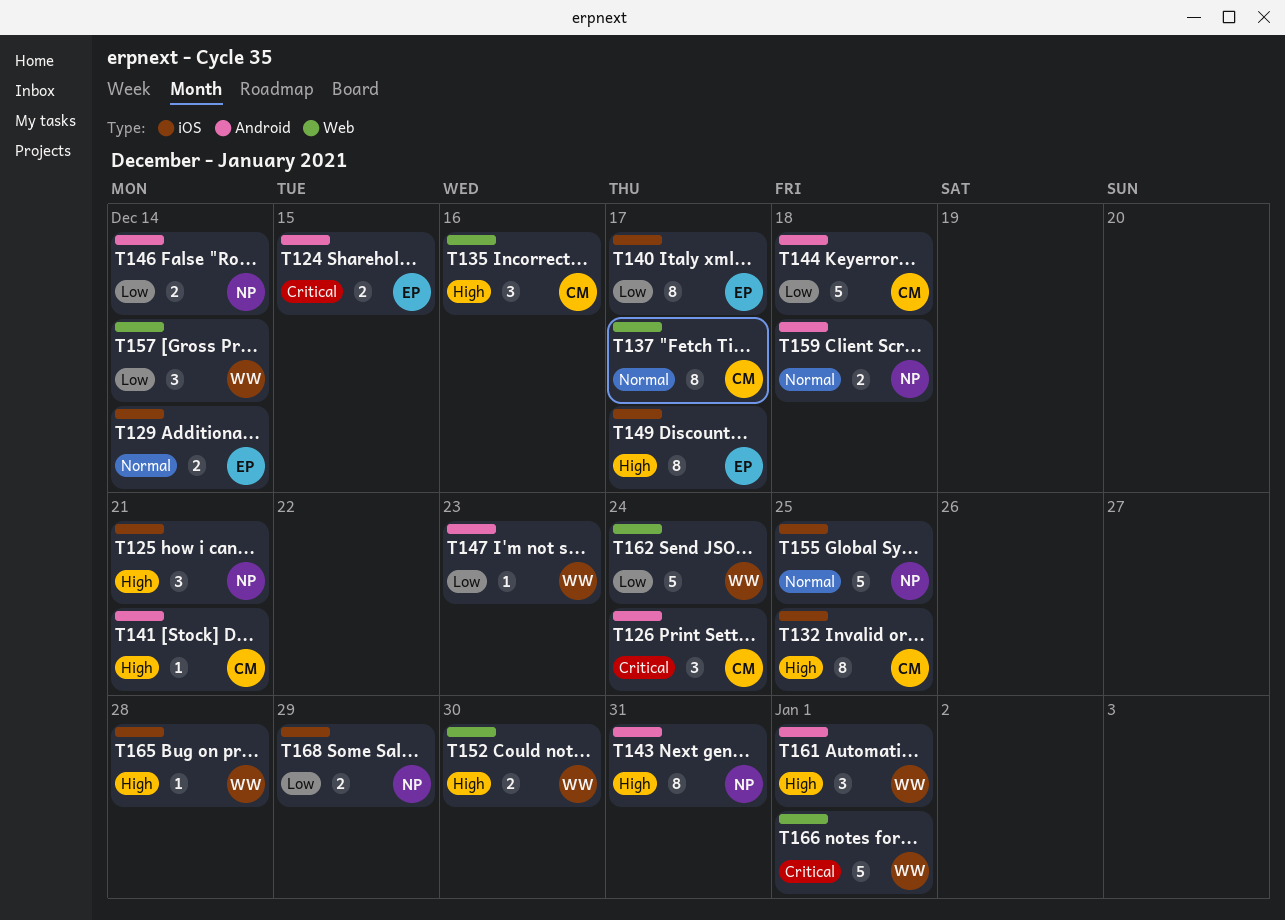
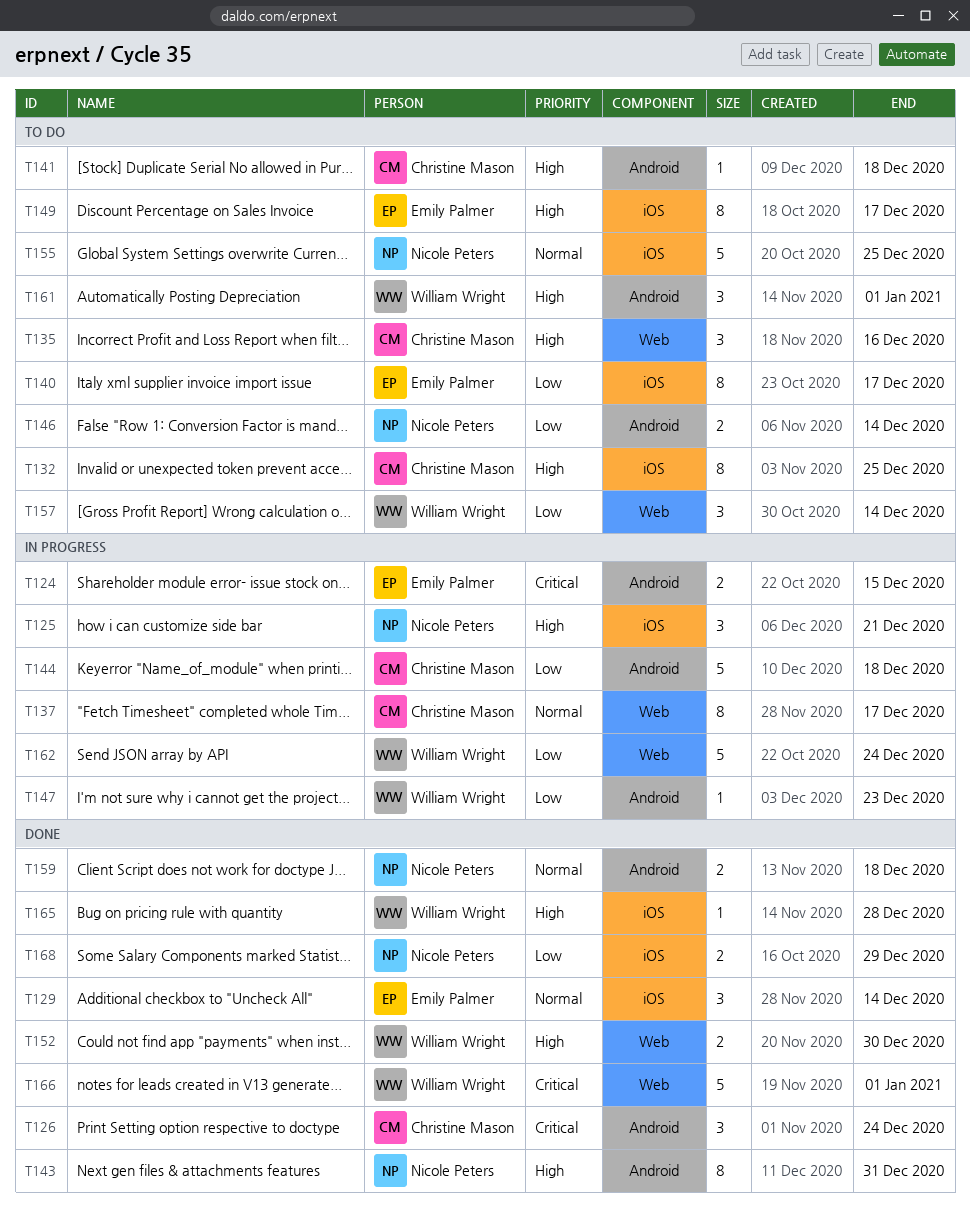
T129, estimate: 2 -> 3
T141, due: Dec 21 -> Dec 18

